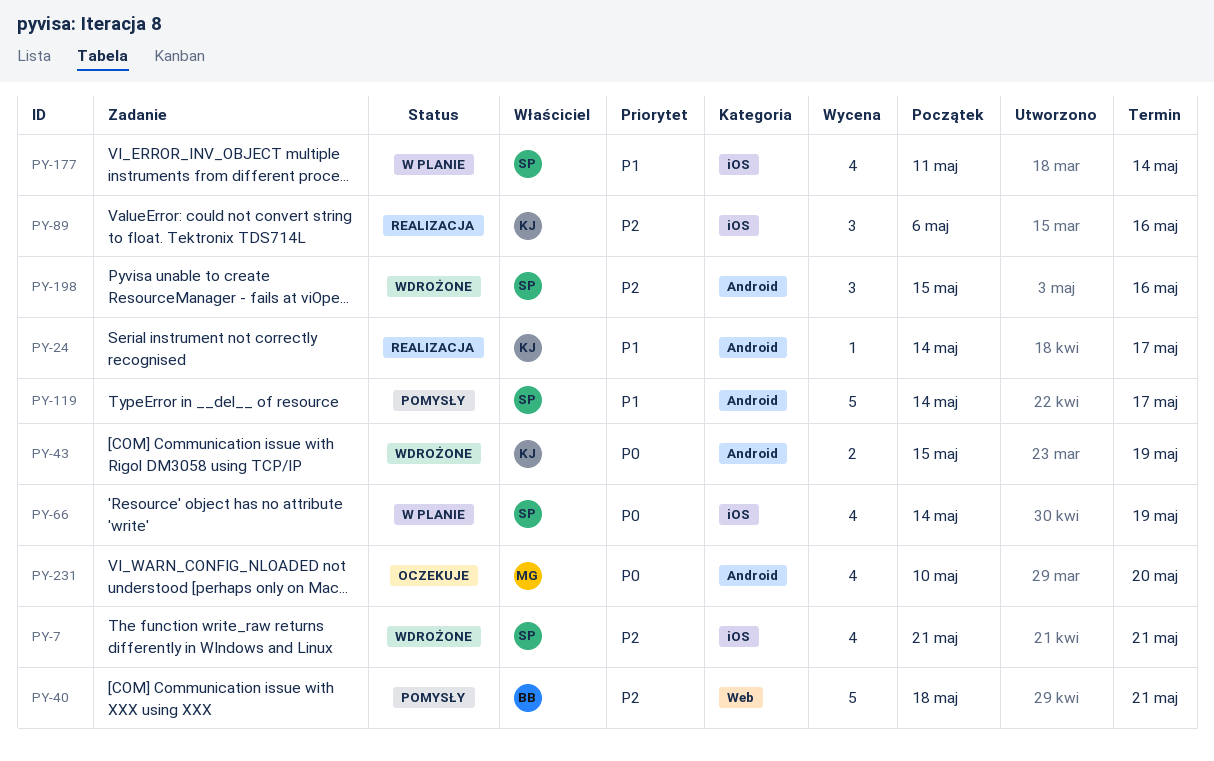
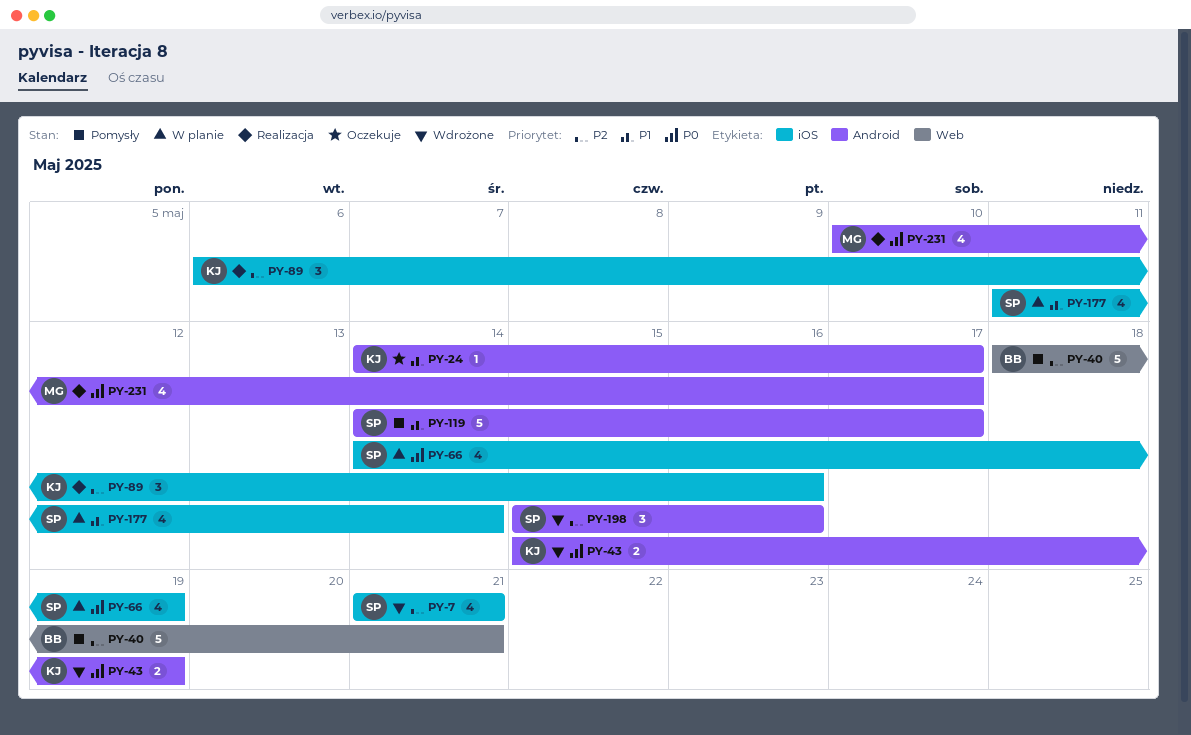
PY-24, status: Realizacja -> Oczekuje
PY-231, status: Oczekuje -> Realizacja
PY-231, due: May 20 -> May 17

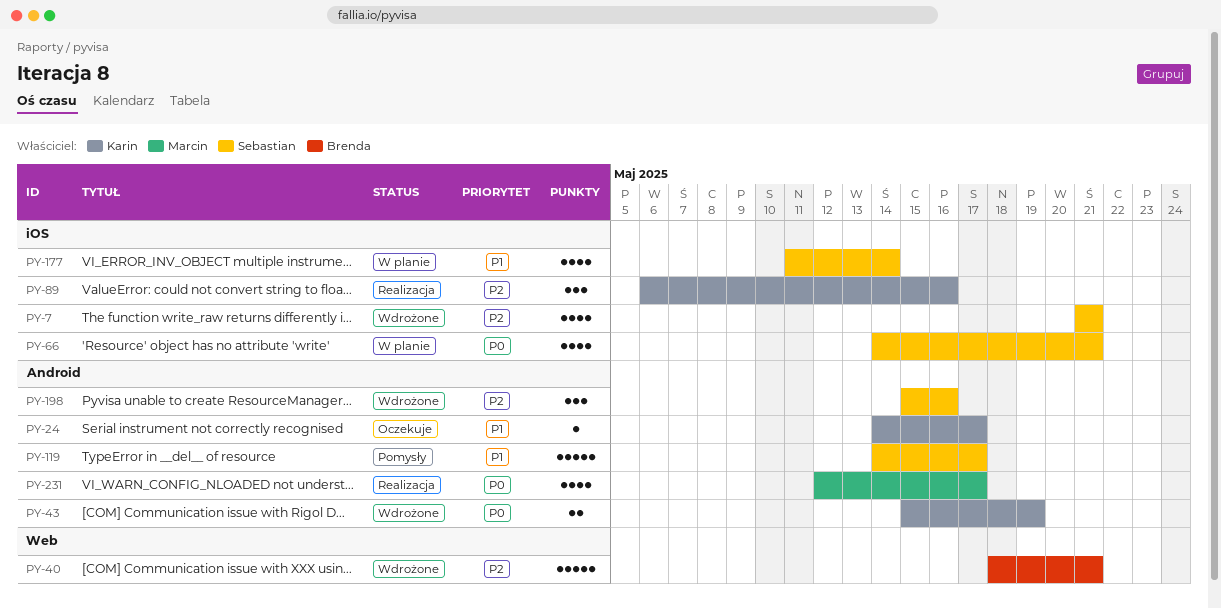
PY-40, status: Pomysły -> Wdrożone
PY-66, due: May 19 -> May 21
PY-231, start: May 10 -> May 12

